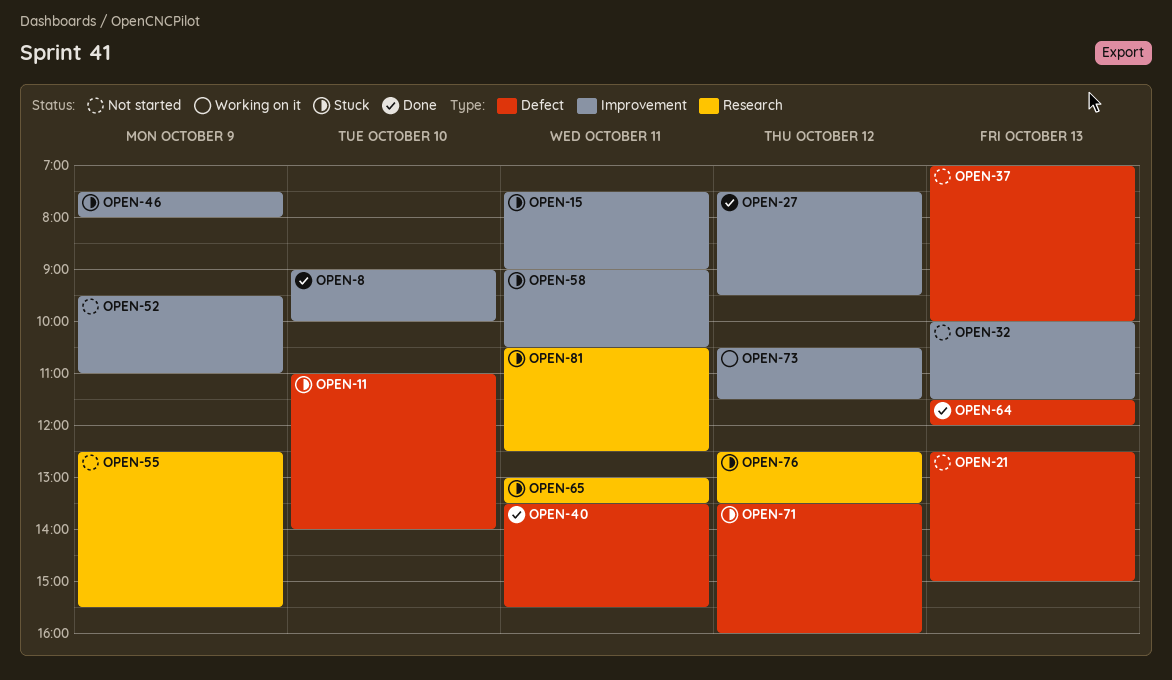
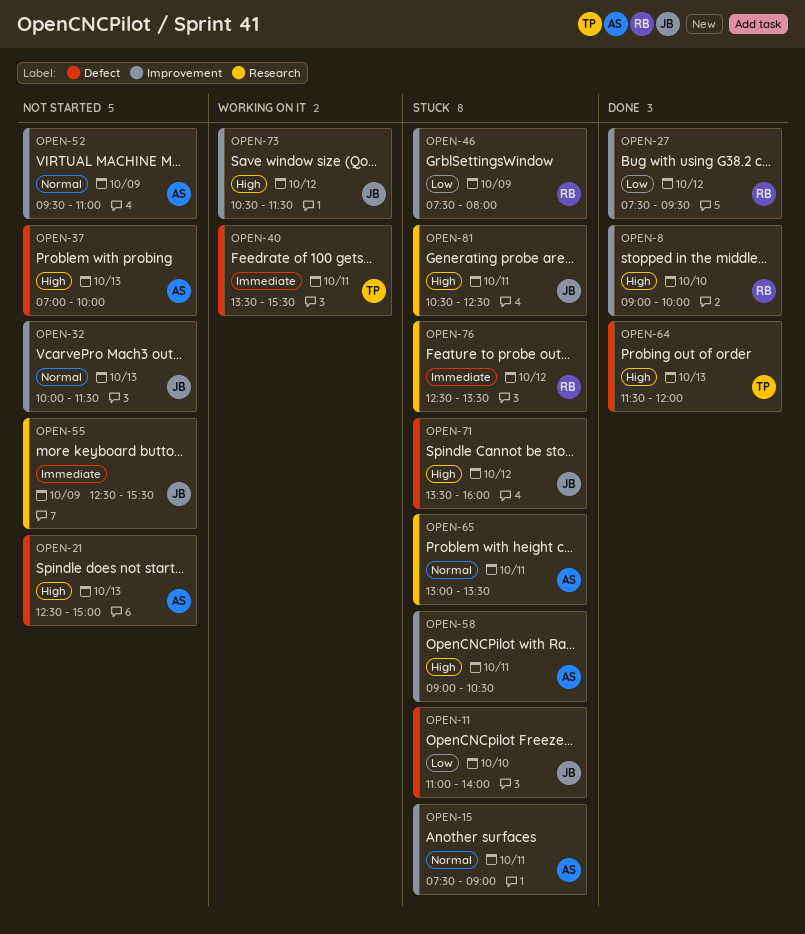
OPEN-40, status: Done -> Working on it

